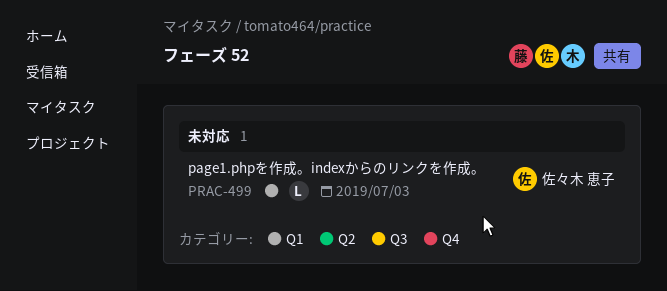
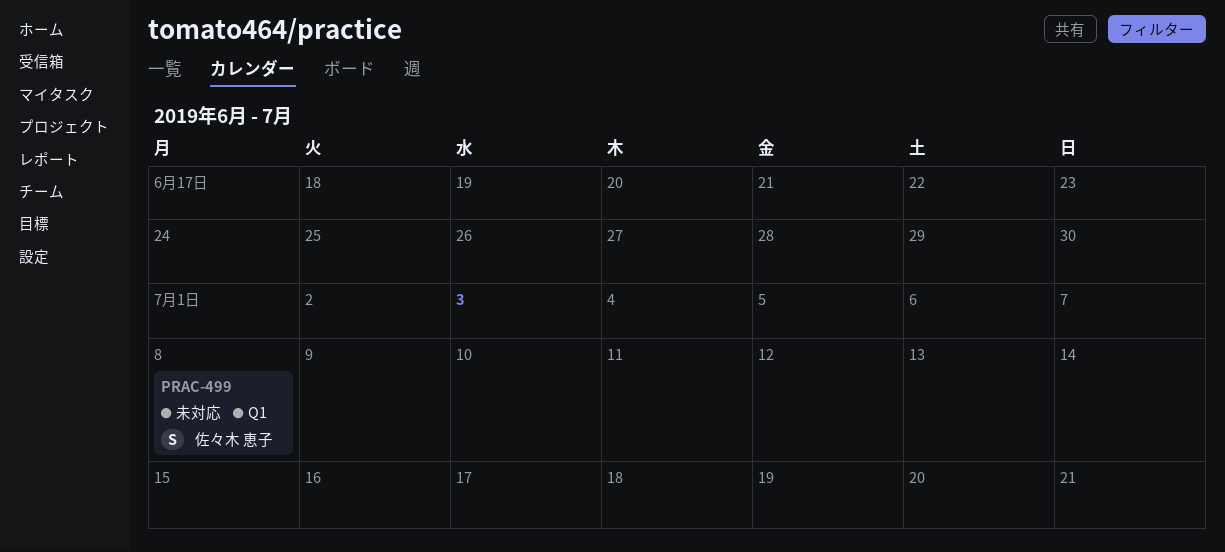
PRAC-499, estimate: L -> S
PRAC-499, due: Jul 3 -> Jul 8

